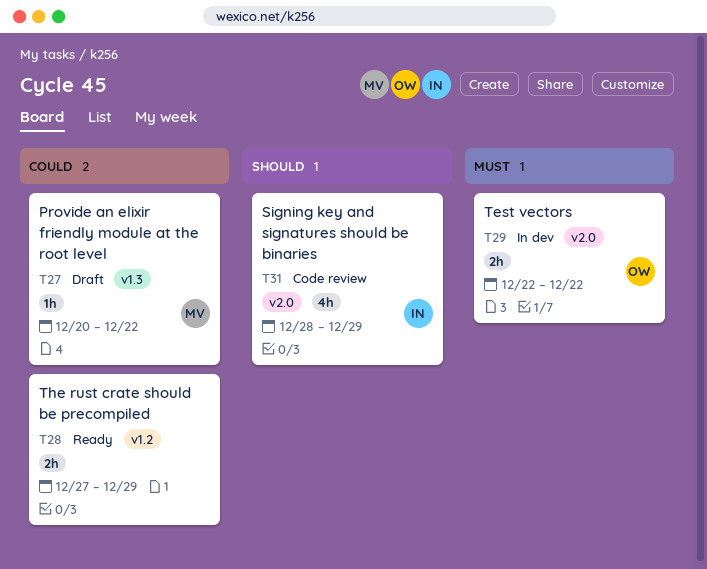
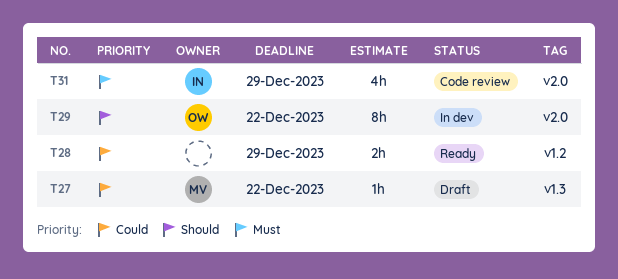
T29, priority: Must -> Should
T29, estimate: 2h -> 8h
T31, priority: Should -> Must

